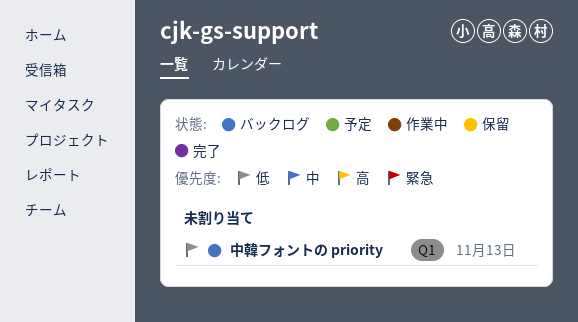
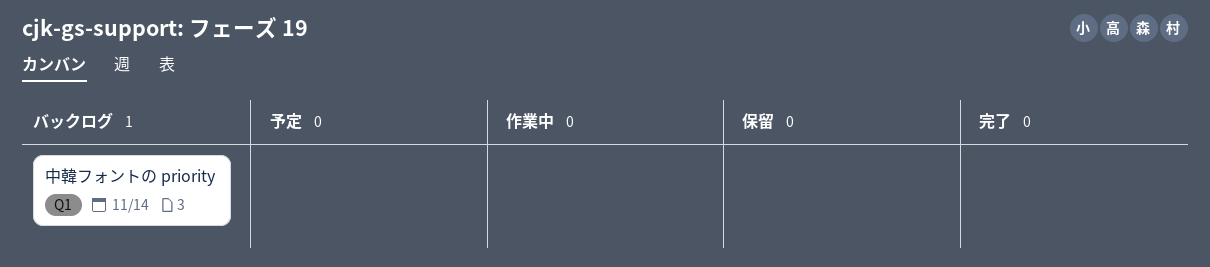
中韓フォントの priority, due: Nov 13 -> Nov 14

